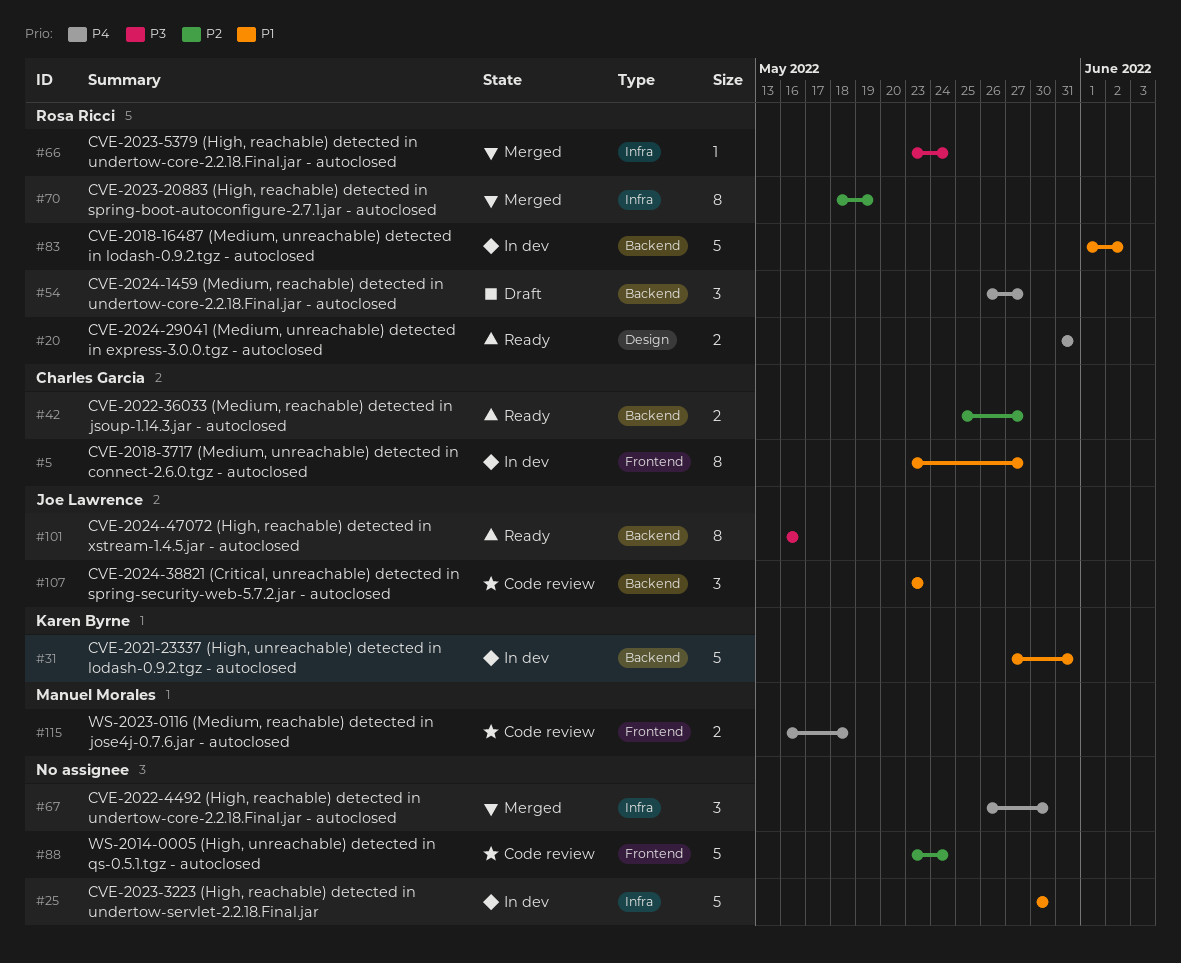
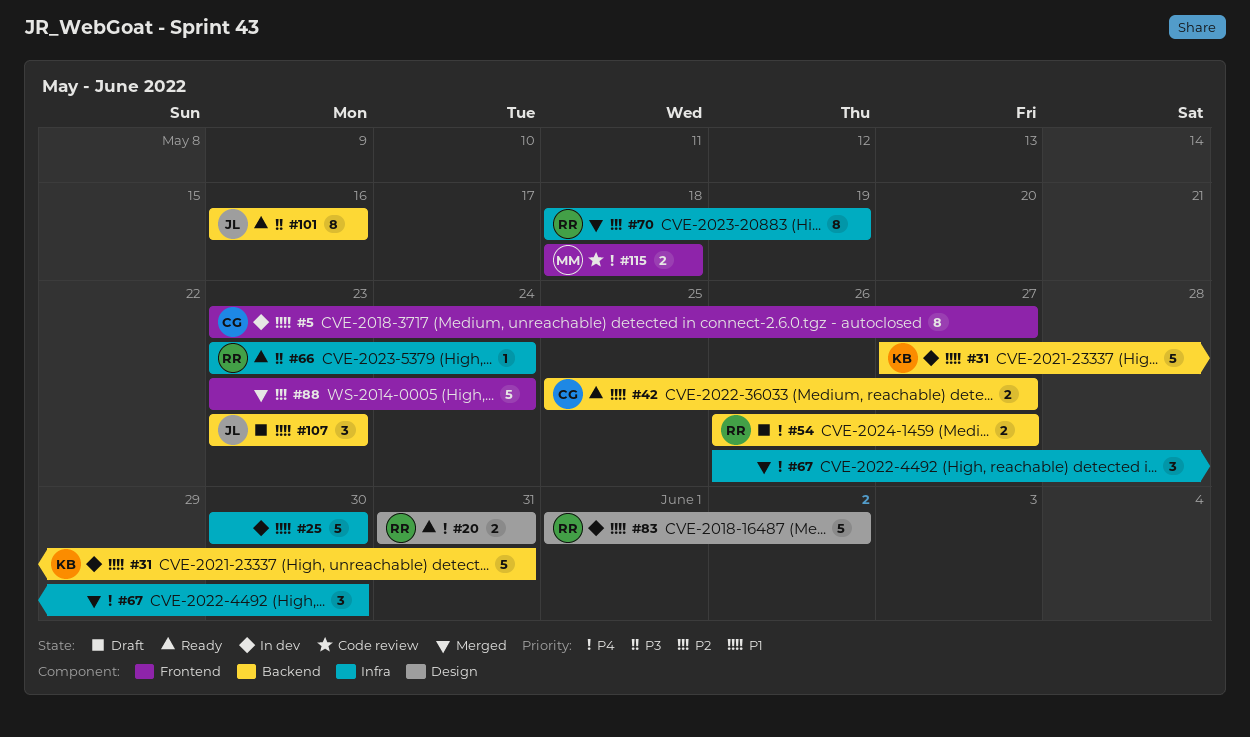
#42, priority: P2 -> P1
#54, estimate: 3 -> 2
#66, status: Merged -> Ready
#83, label: Backend -> Design
#88, status: Code review -> Merged
#107, status: Code review -> Draft
#115, start: May 16 -> May 18

